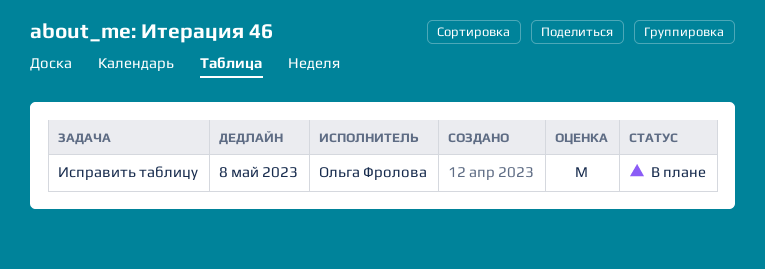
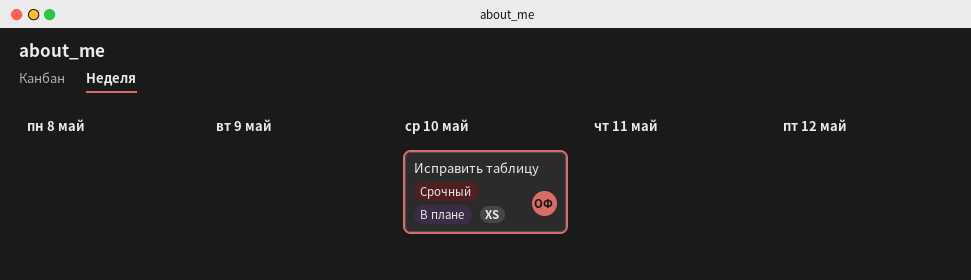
Исправить таблицу, estimate: M -> XS
Исправить таблицу, due: May 8 -> May 10

